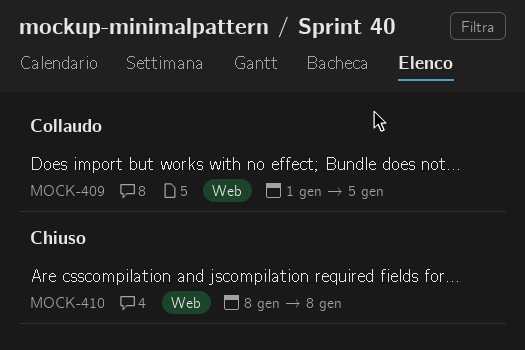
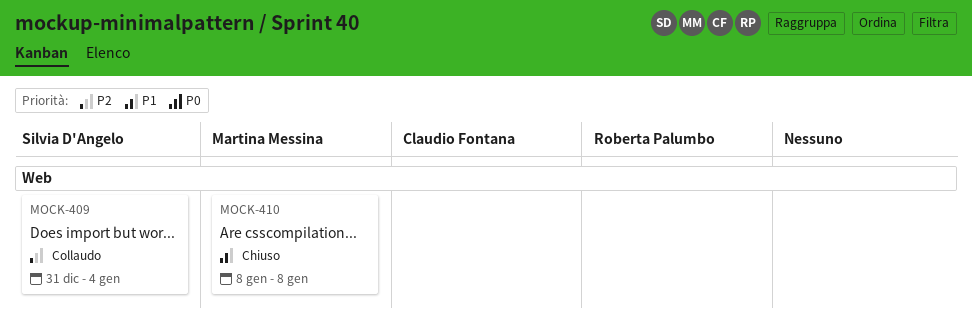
MOCK-409, start: Jan 1 -> Dec 31
MOCK-409, due: Jan 5 -> Jan 4

